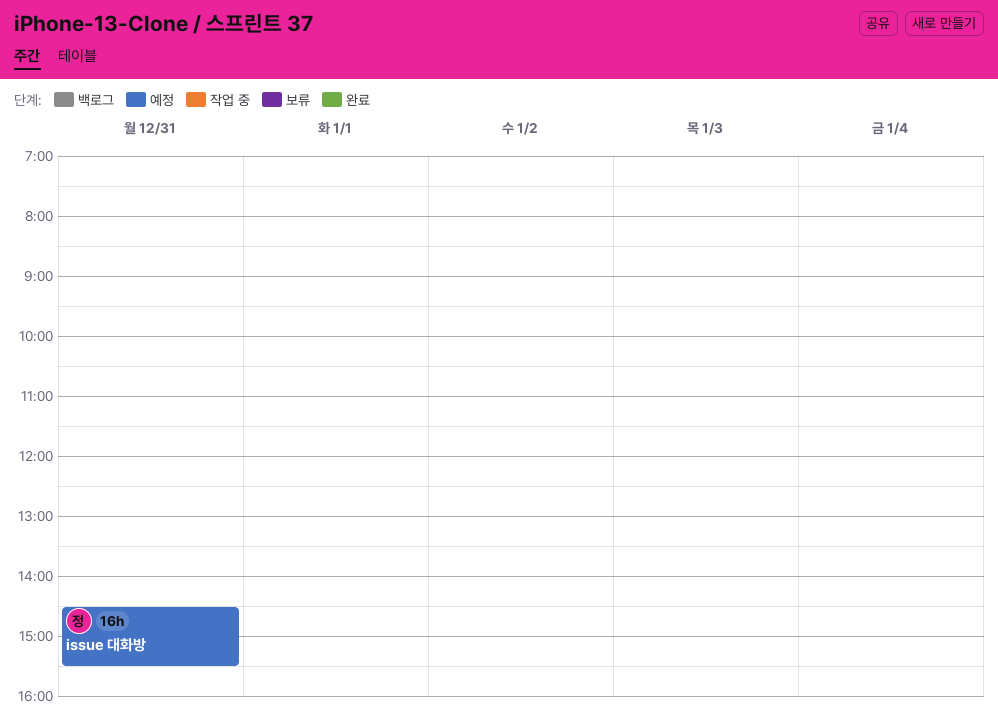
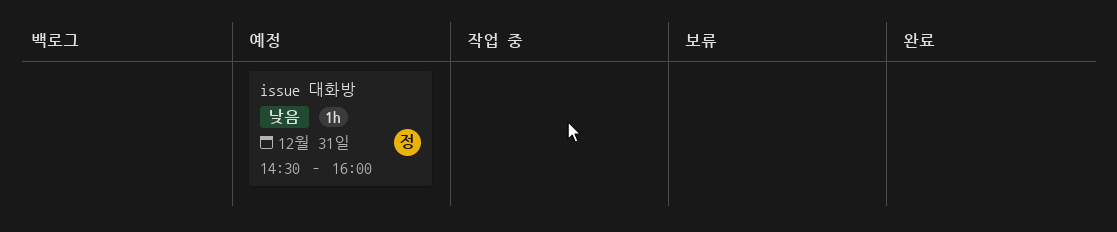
issue 대화방, estimate: 16h -> 1h
issue 대화방, ends: 15:30 -> 16:00

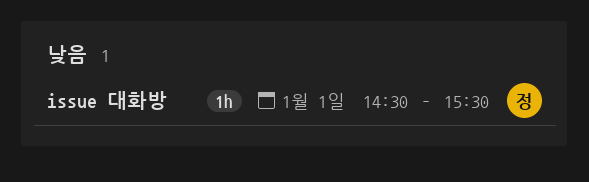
issue 대화방, day: Dec 31 -> Jan 1
issue 대화방, ends: 16:00 -> 15:30

